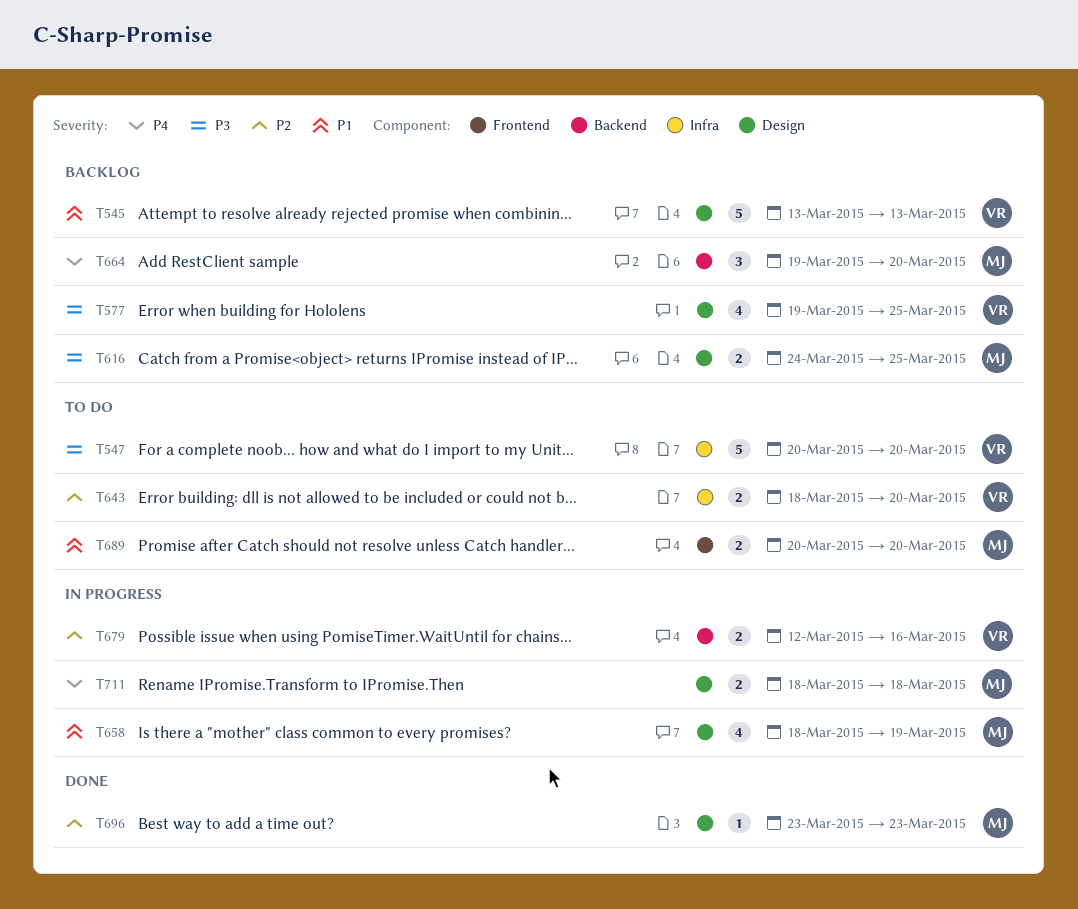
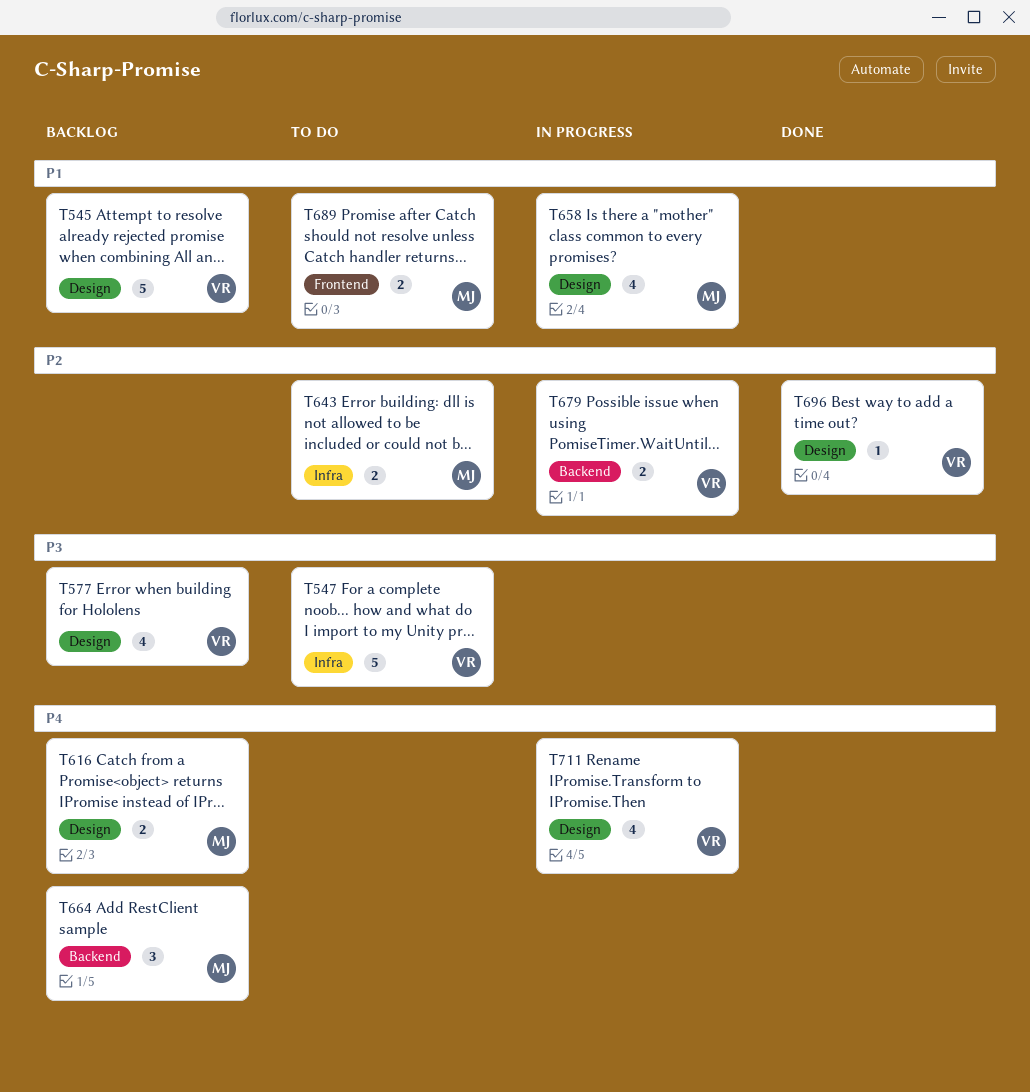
T616, priority: P3 -> P4
T643, owner: VR -> MJ
T696, owner: MJ -> VR
T711, owner: MJ -> VR
T711, estimate: 2 -> 4

